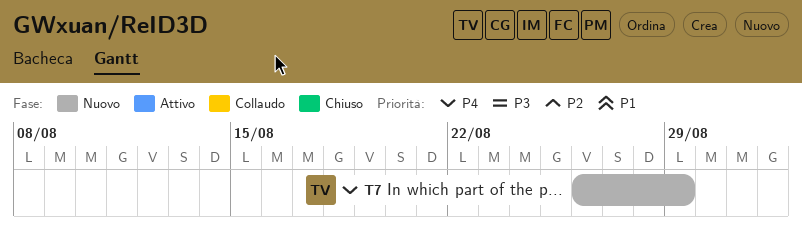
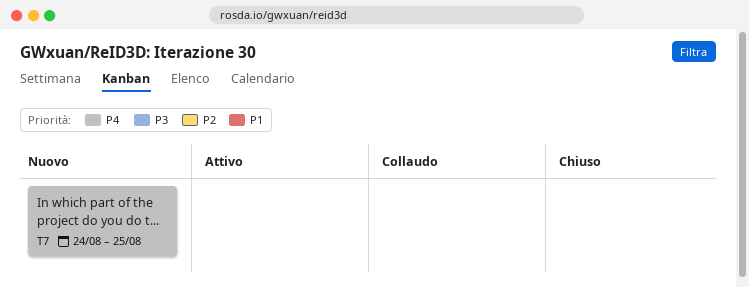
T7, start: Aug 26 -> Aug 24
T7, due: Aug 29 -> Aug 25

